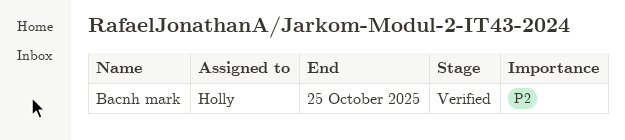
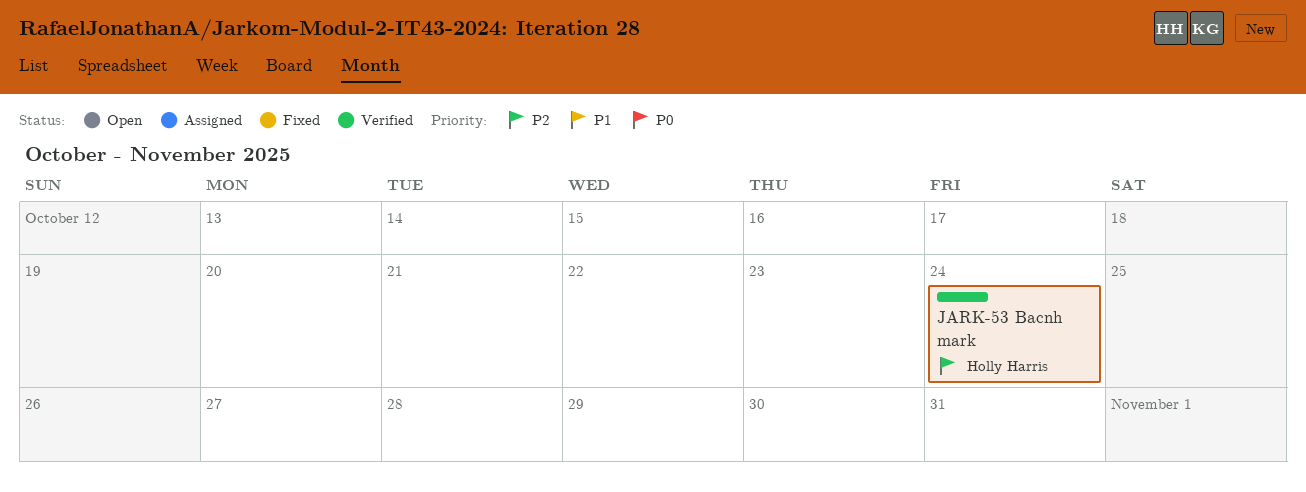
Bacnh mark, due: Oct 25 -> Oct 24

